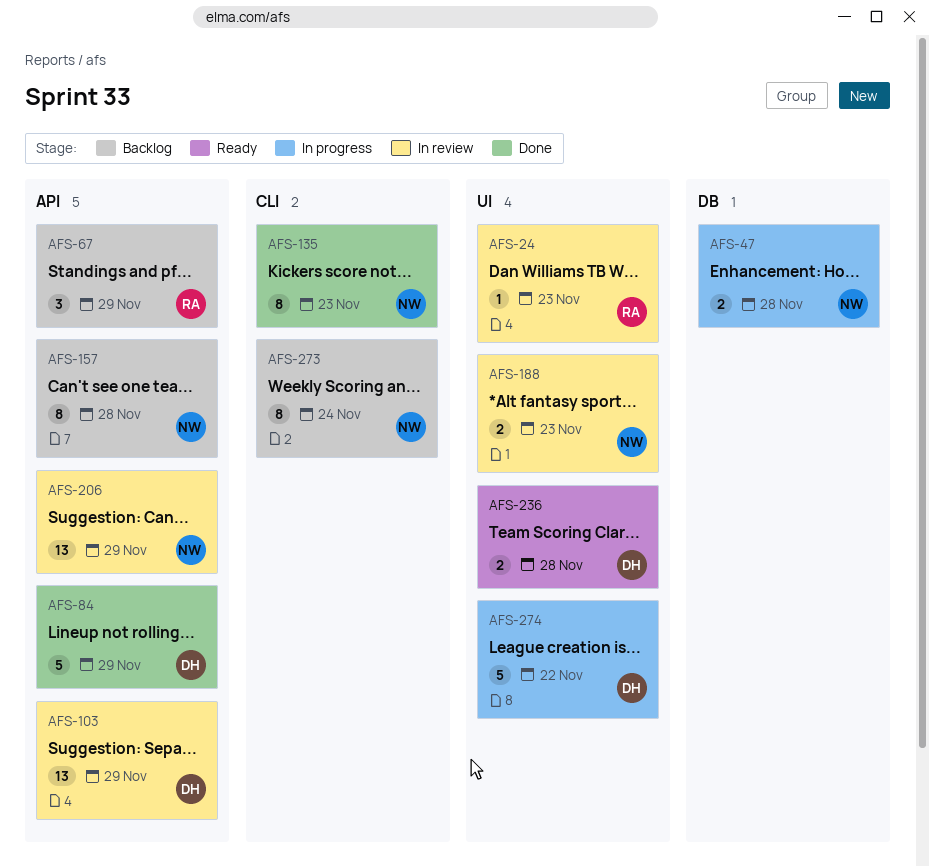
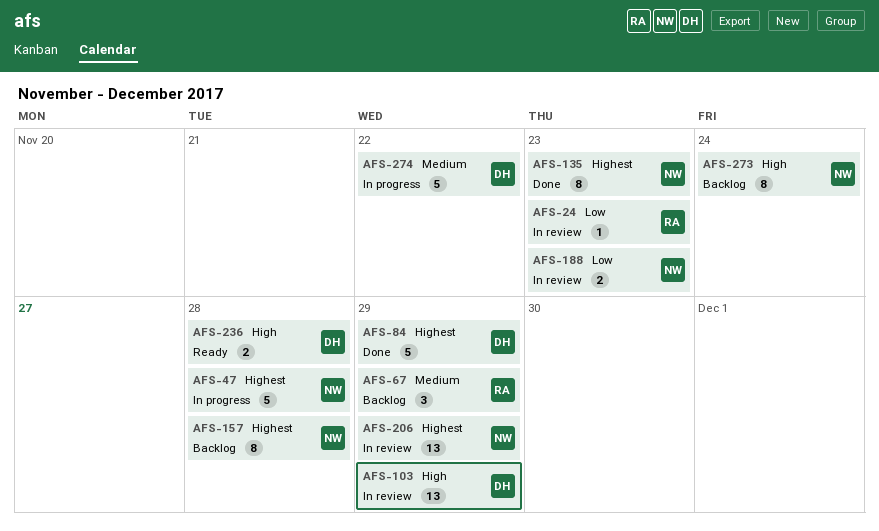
AFS-47, estimate: 2 -> 5

